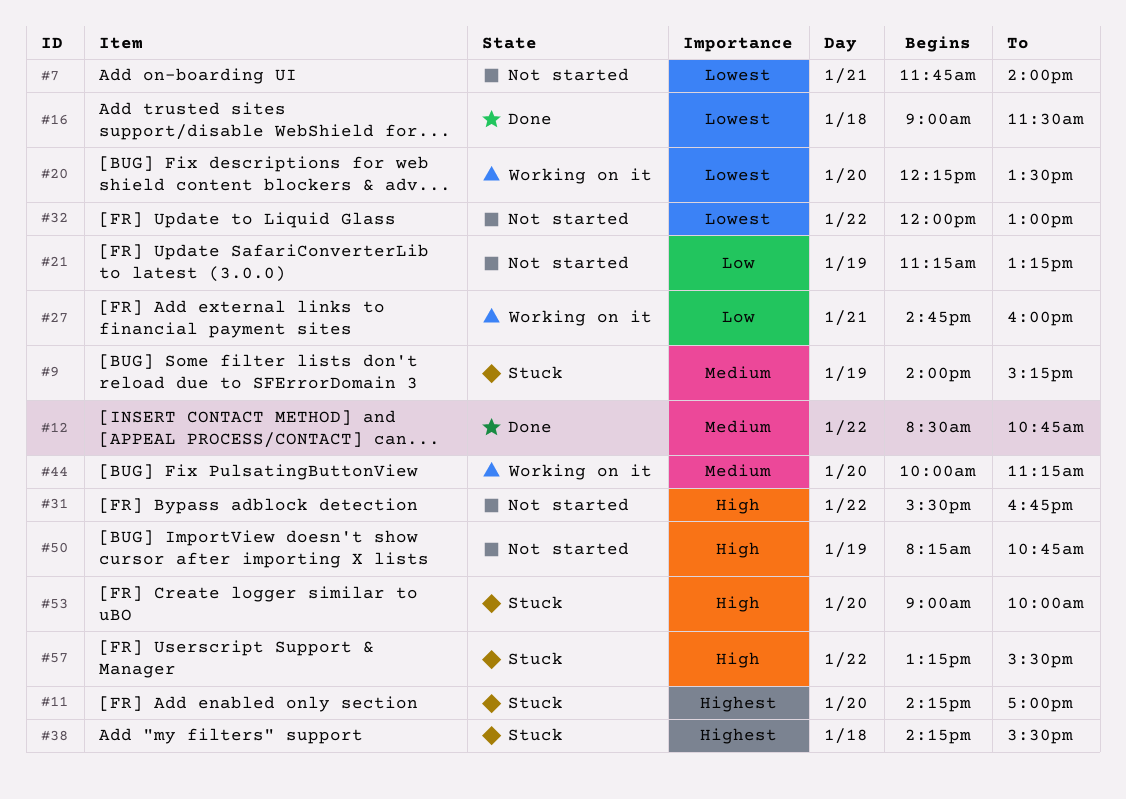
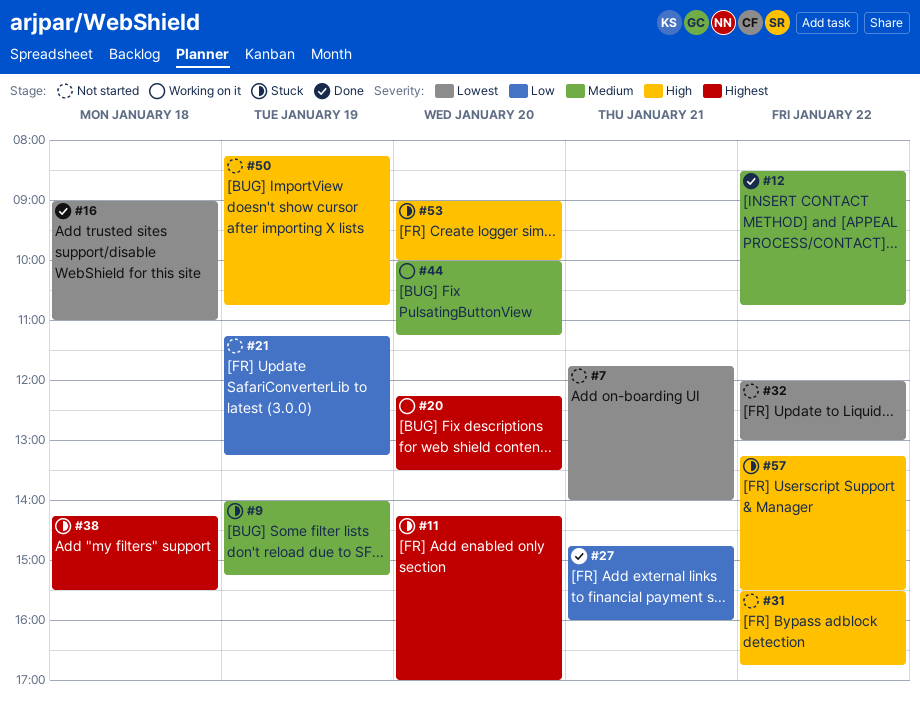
#16, ends: 11:30 -> 11:00
#20, priority: Lowest -> Highest
#27, status: Working on it -> Done

